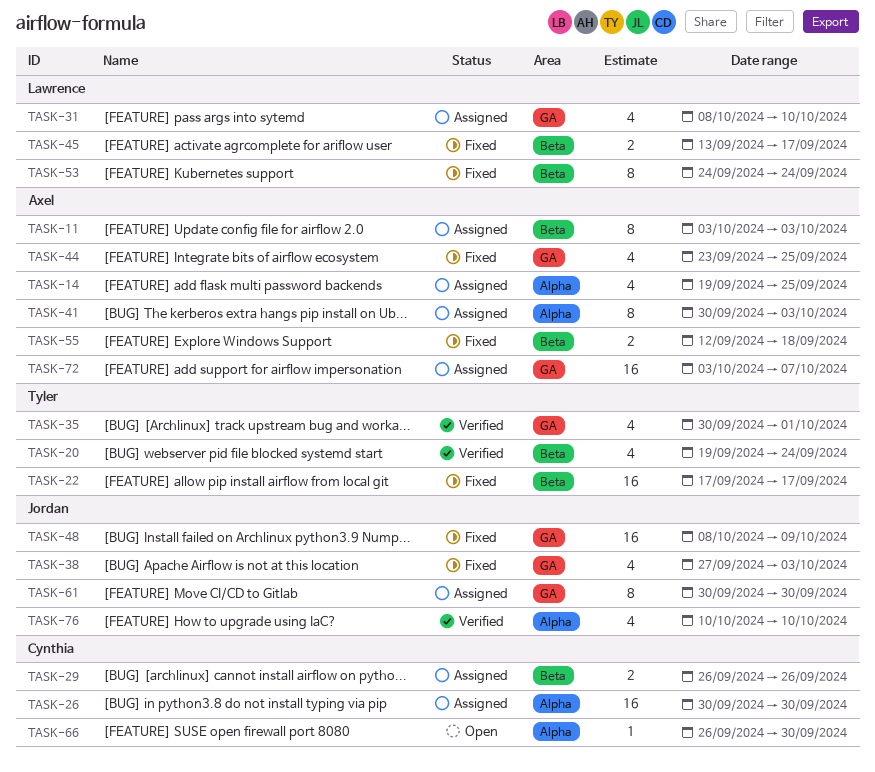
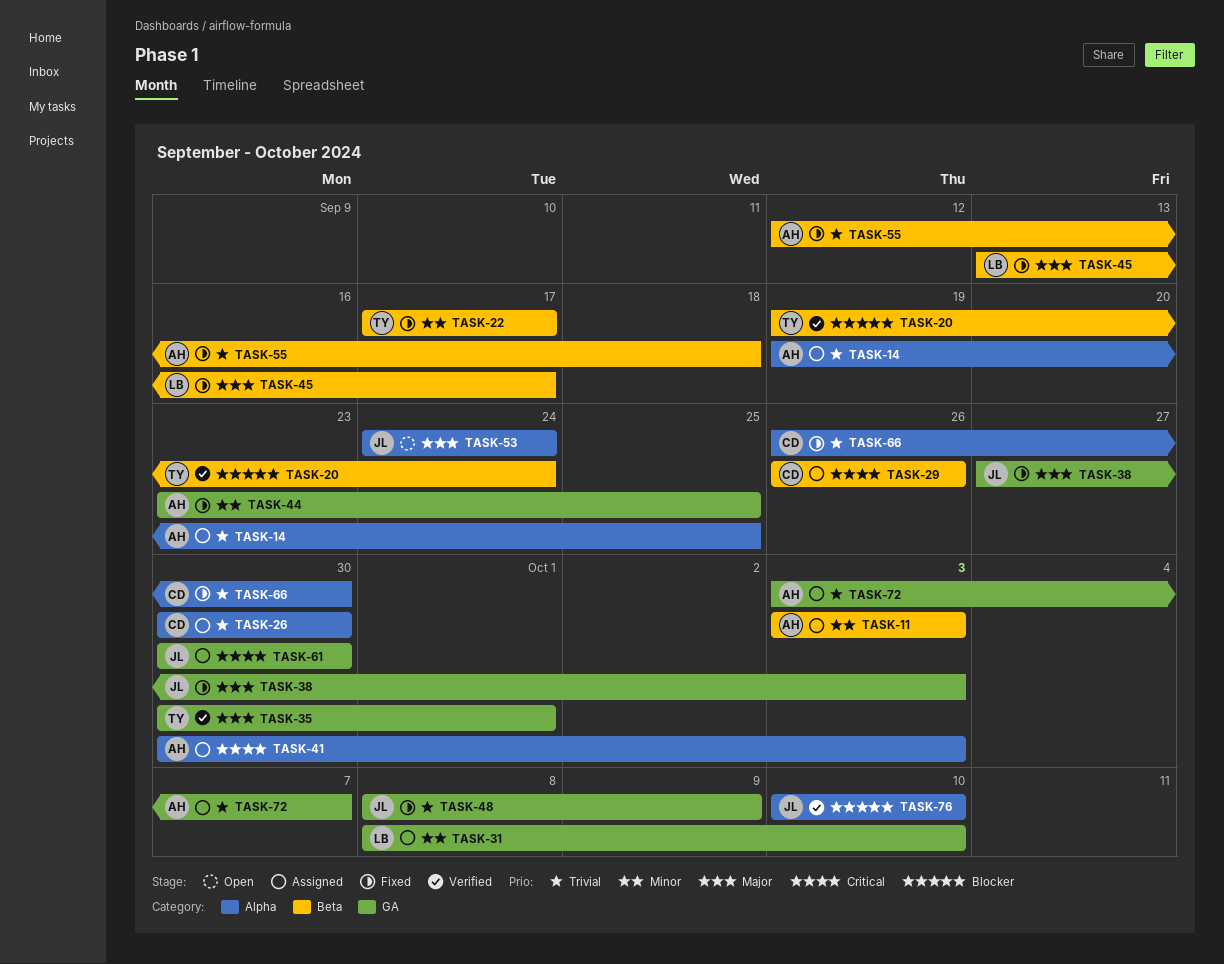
TASK-53, status: Fixed -> Open
TASK-53, owner: Lawrence -> Jordan
TASK-53, label: Beta -> Alpha
TASK-66, status: Open -> Fixed

